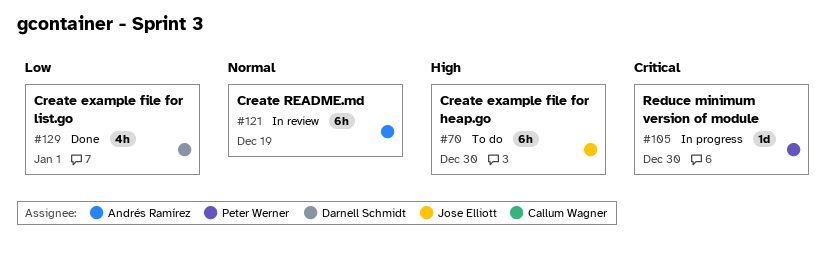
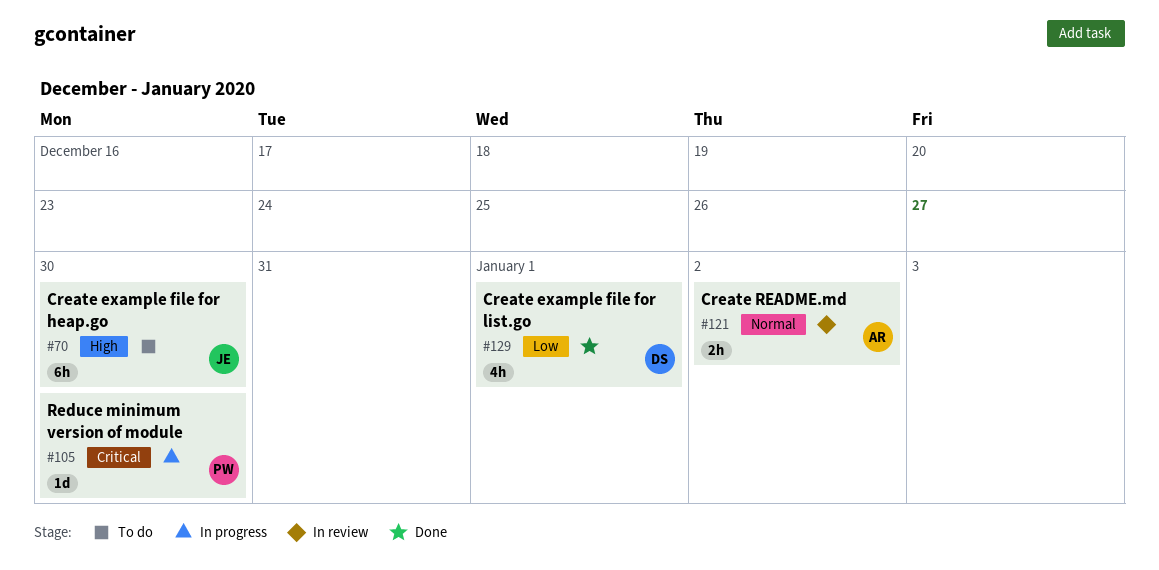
#121, estimate: 6h -> 2h
#121, due: Dec 19 -> Jan 2

